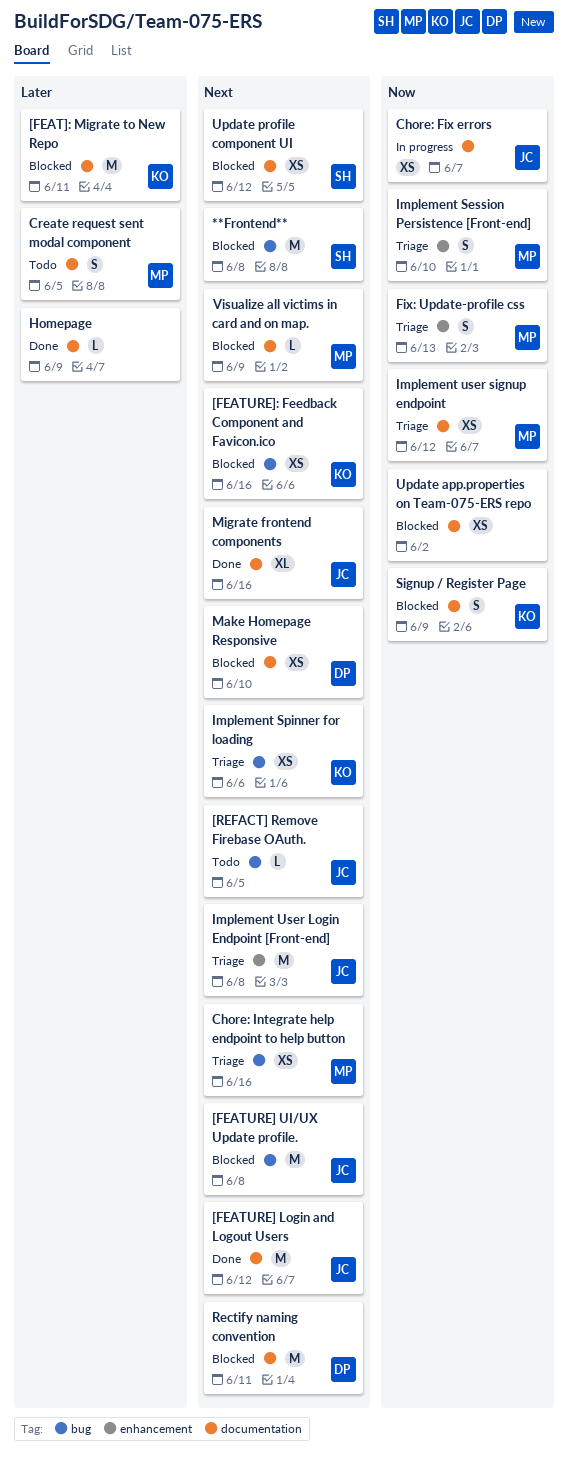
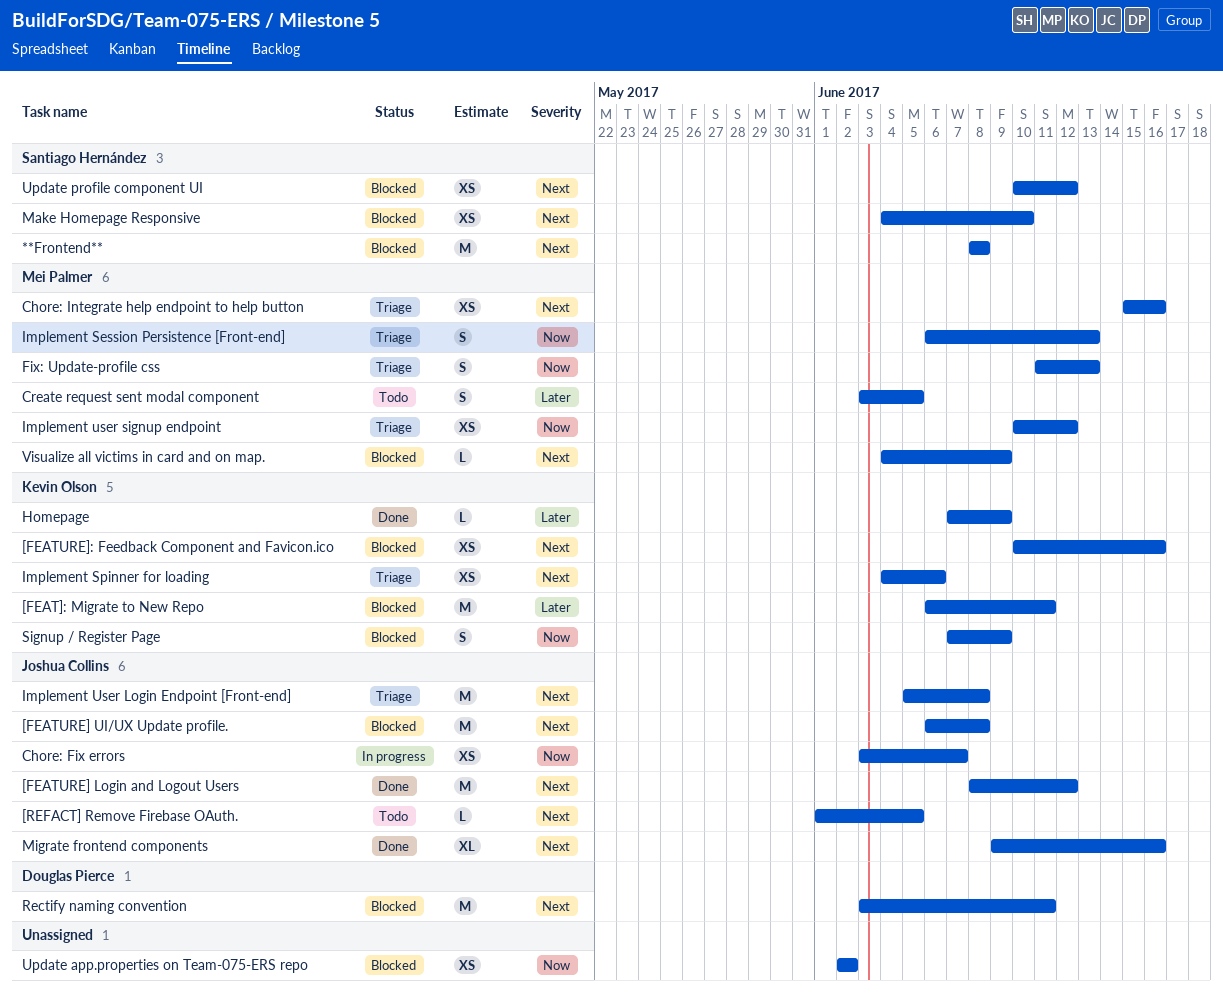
Homepage, owner: none -> Kevin Olson
Implement Session Persistence [Front-end], due: Jun 10 -> Jun 13
Make Homepage Responsive, owner: Douglas Pierce -> Santiago Hernández

